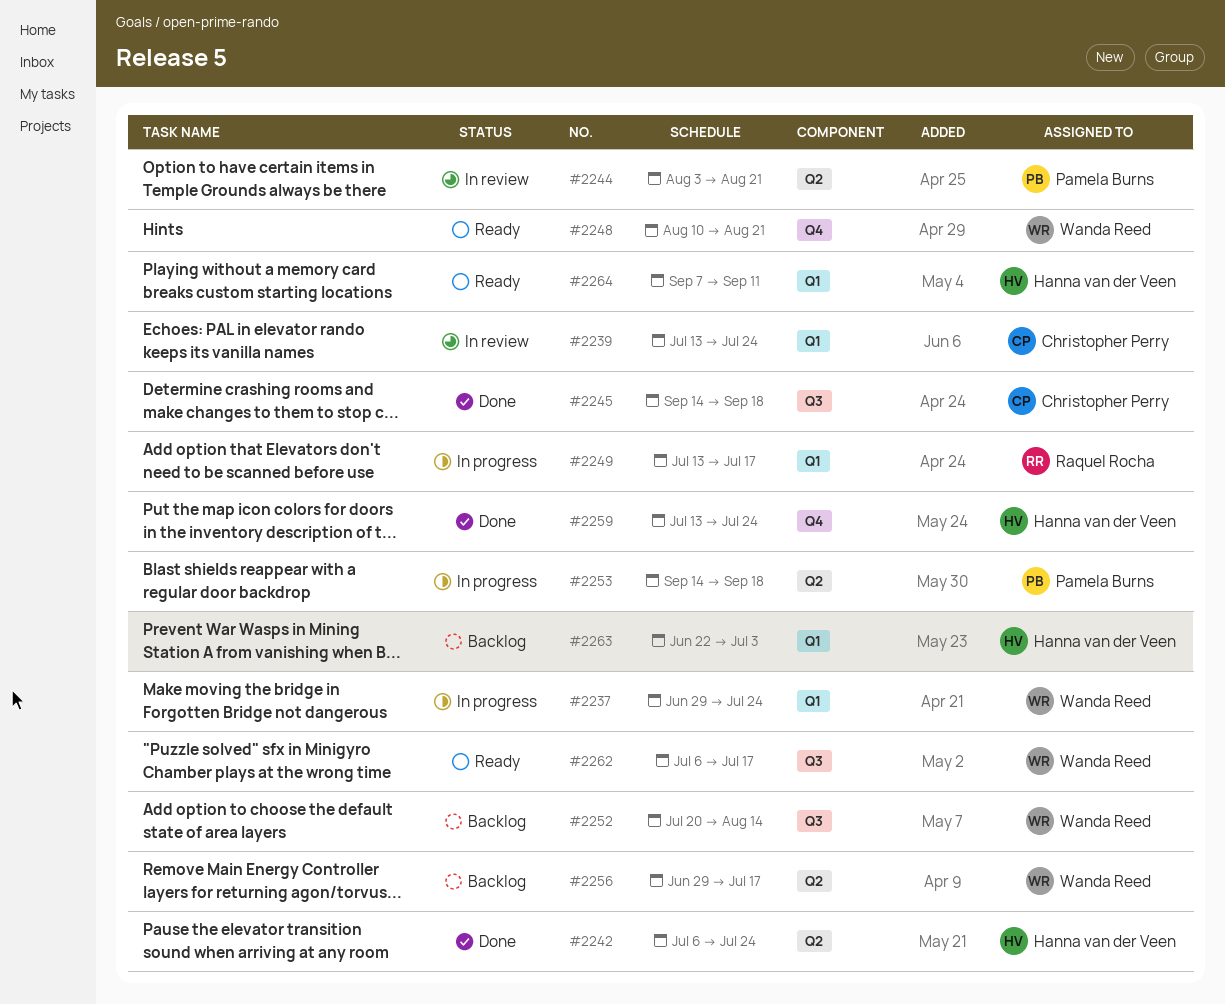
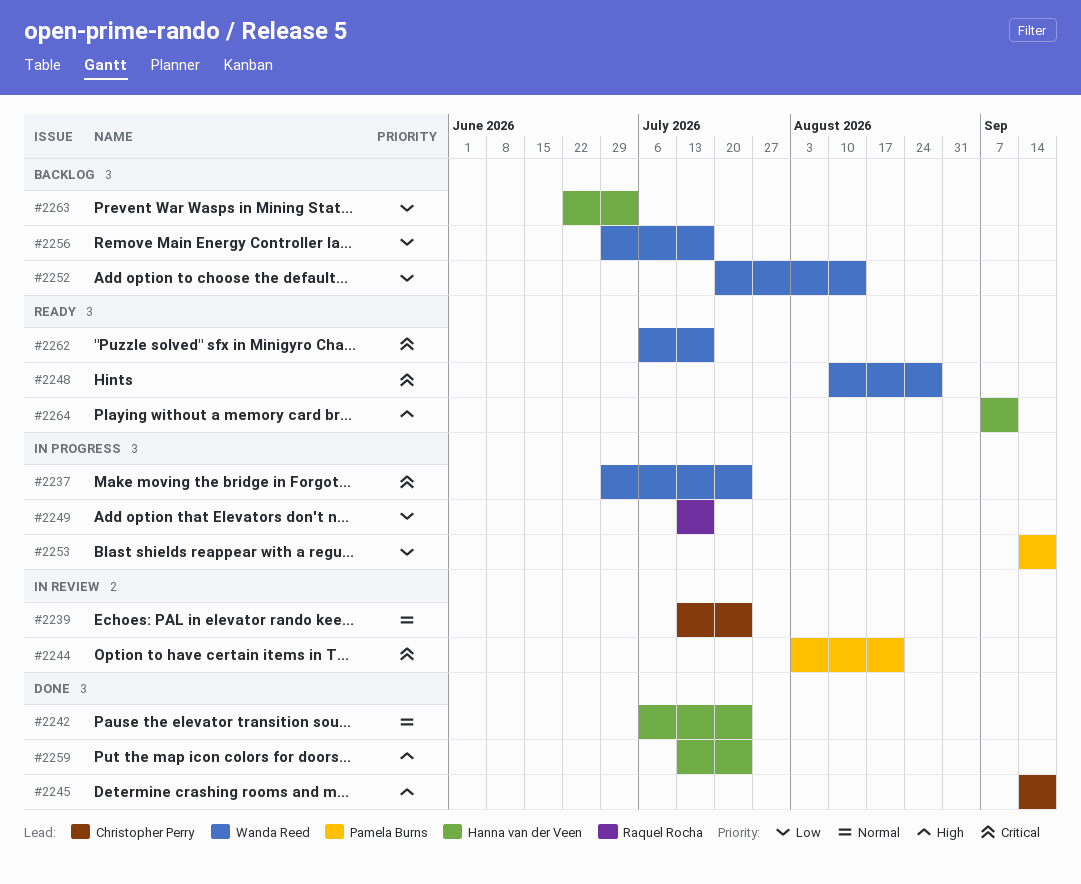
#2248, due: Aug 21 -> Aug 28

